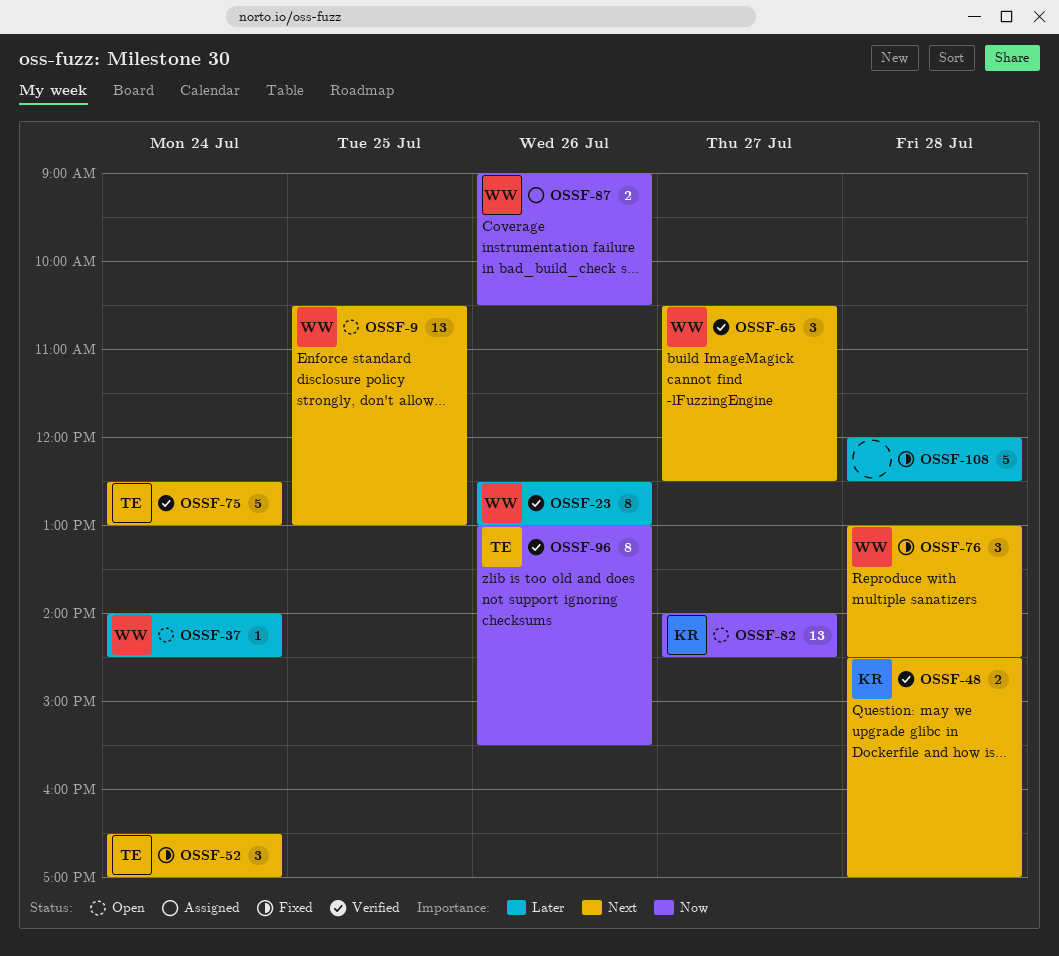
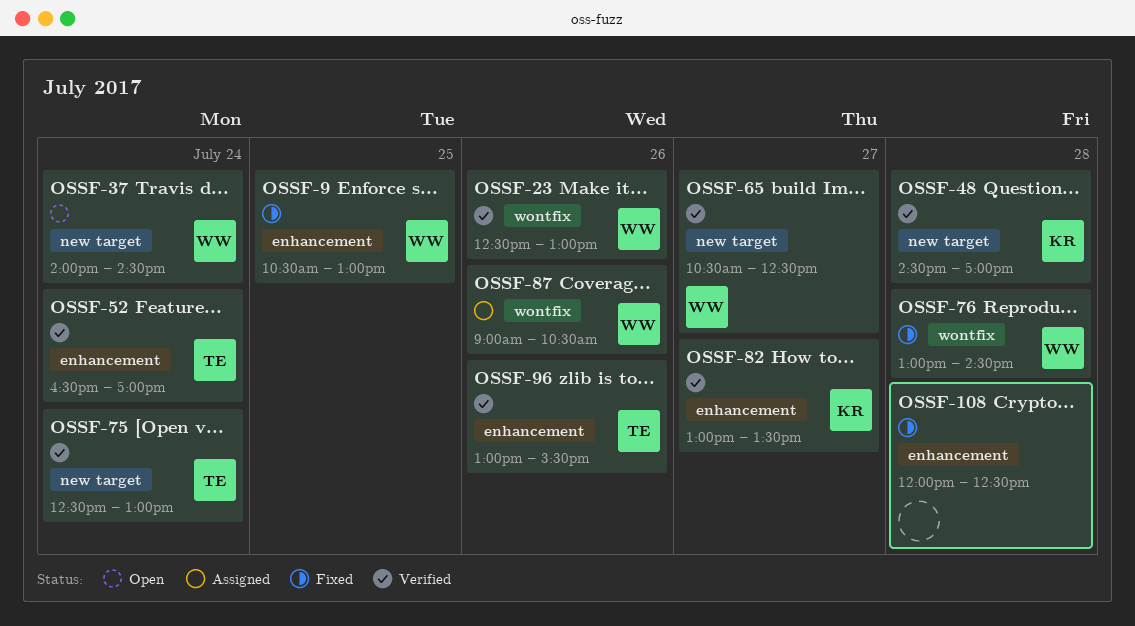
OSSF-9, status: Open -> Fixed
OSSF-52, status: Fixed -> Verified
OSSF-82, status: Open -> Verified
OSSF-82, begins: 14:00 -> 13:00
OSSF-82, ends: 14:30 -> 13:30

